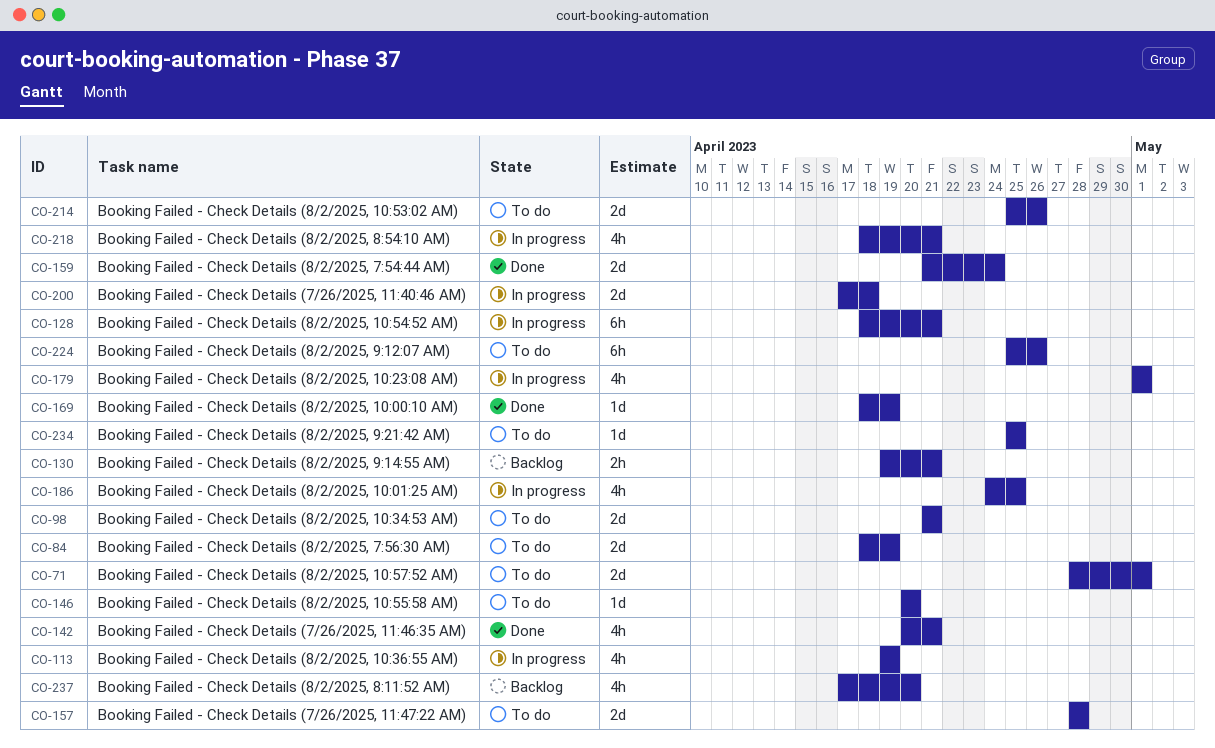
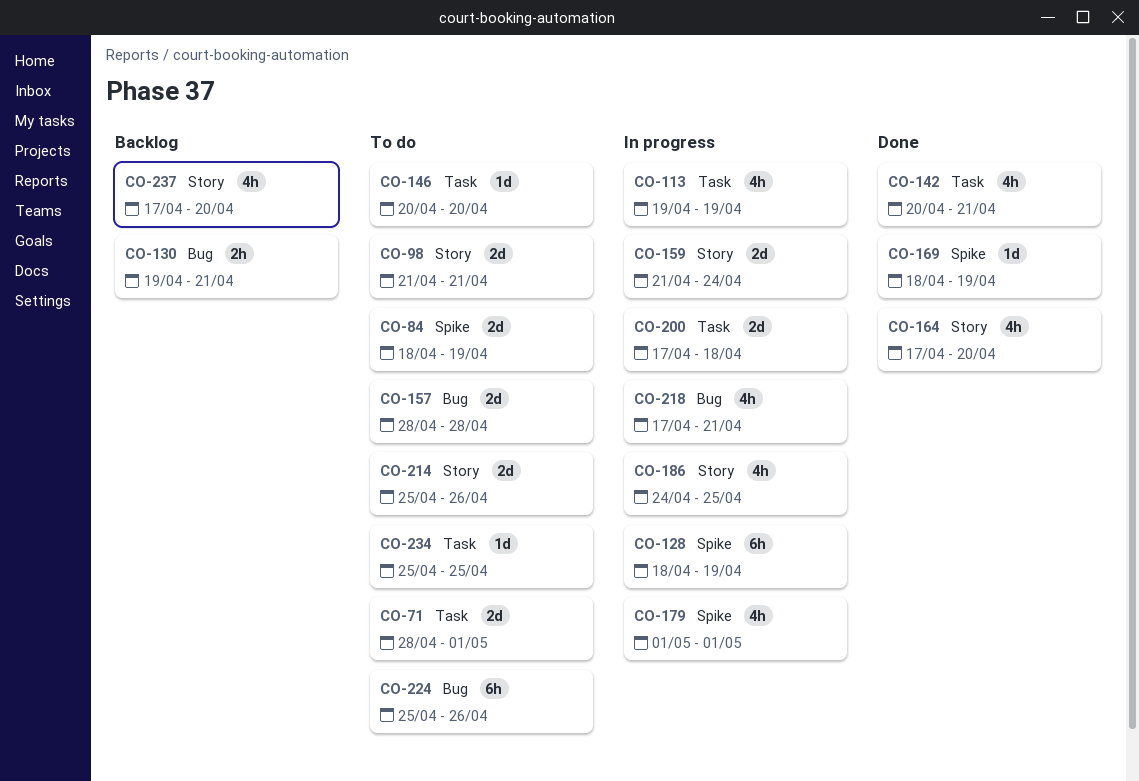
CO-128, due: Apr 21 -> Apr 19
CO-159, status: Done -> In progress
CO-164: none -> present
CO-218, start: Apr 18 -> Apr 17

